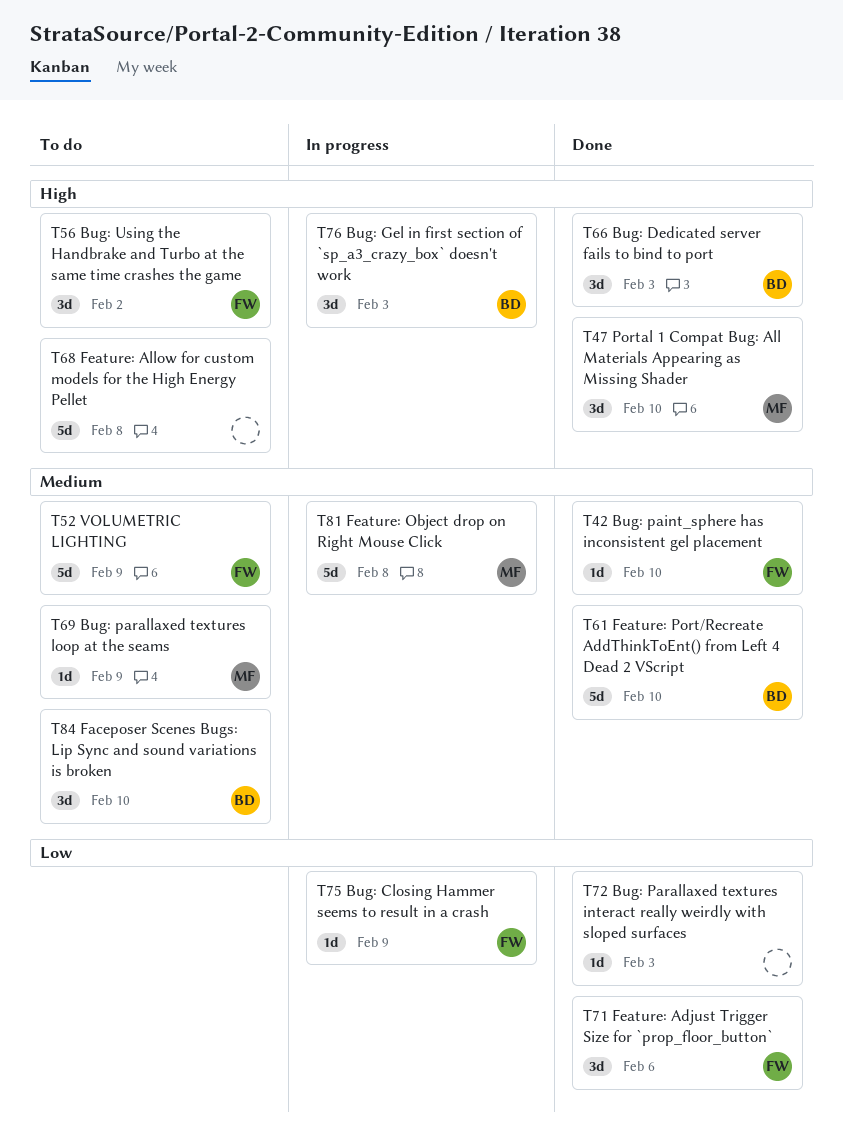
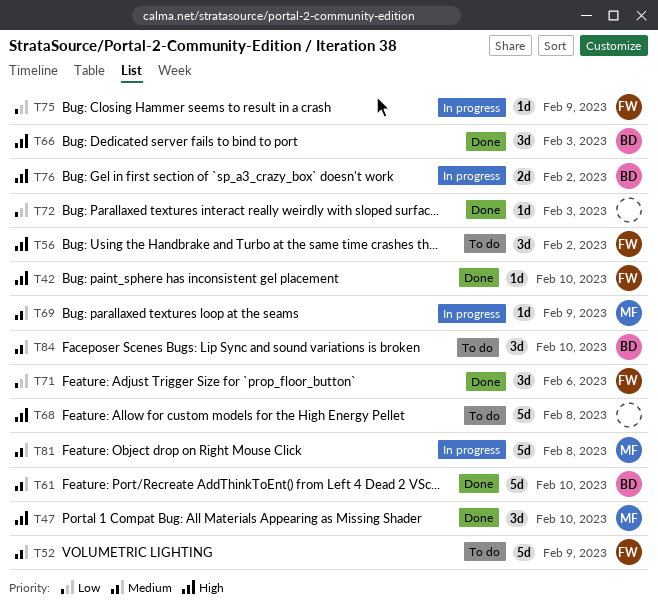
T42, priority: Medium -> High
T69, status: To do -> In progress
T76, estimate: 3d -> 2d
T76, due: Feb 3 -> Feb 2

